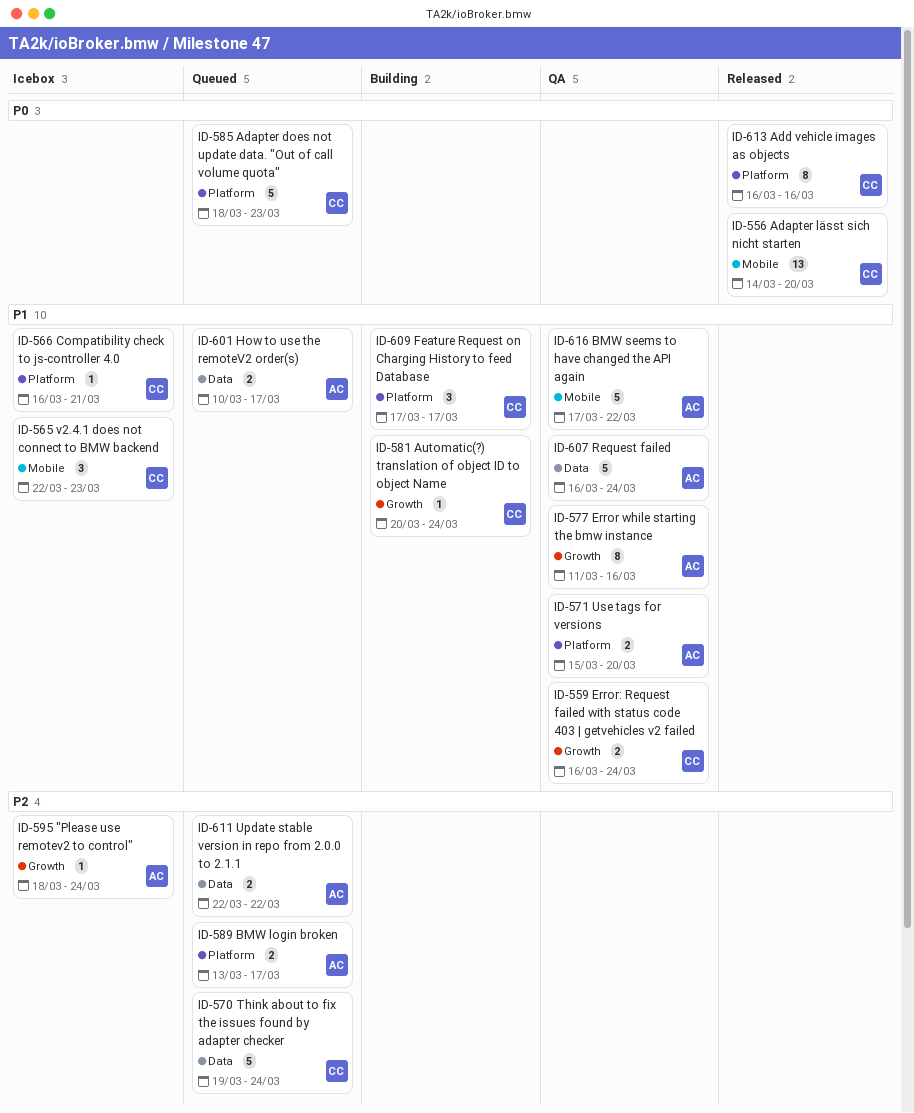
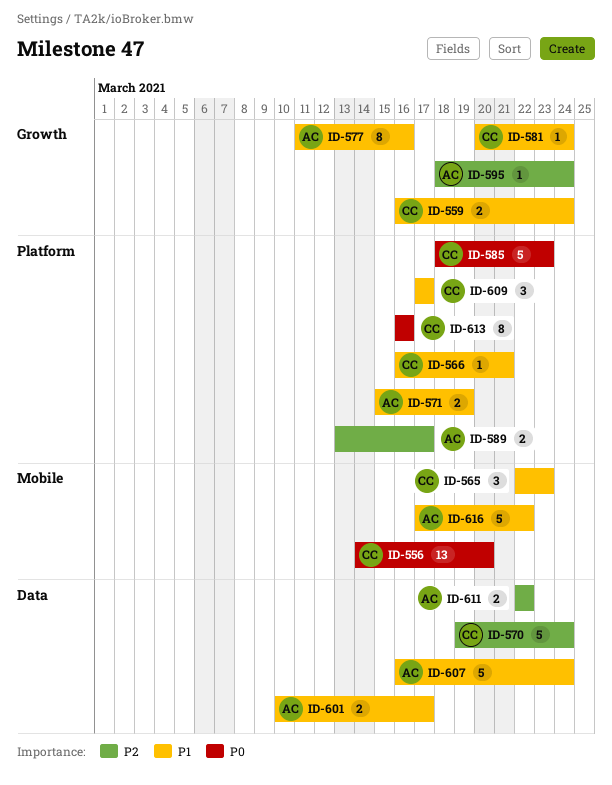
ID-571, due: Mar 20 -> Mar 19

